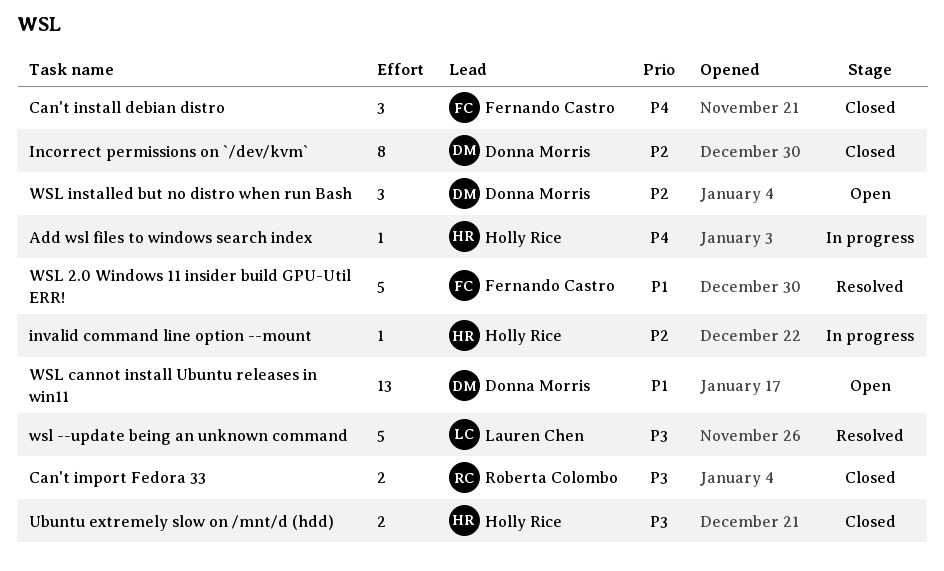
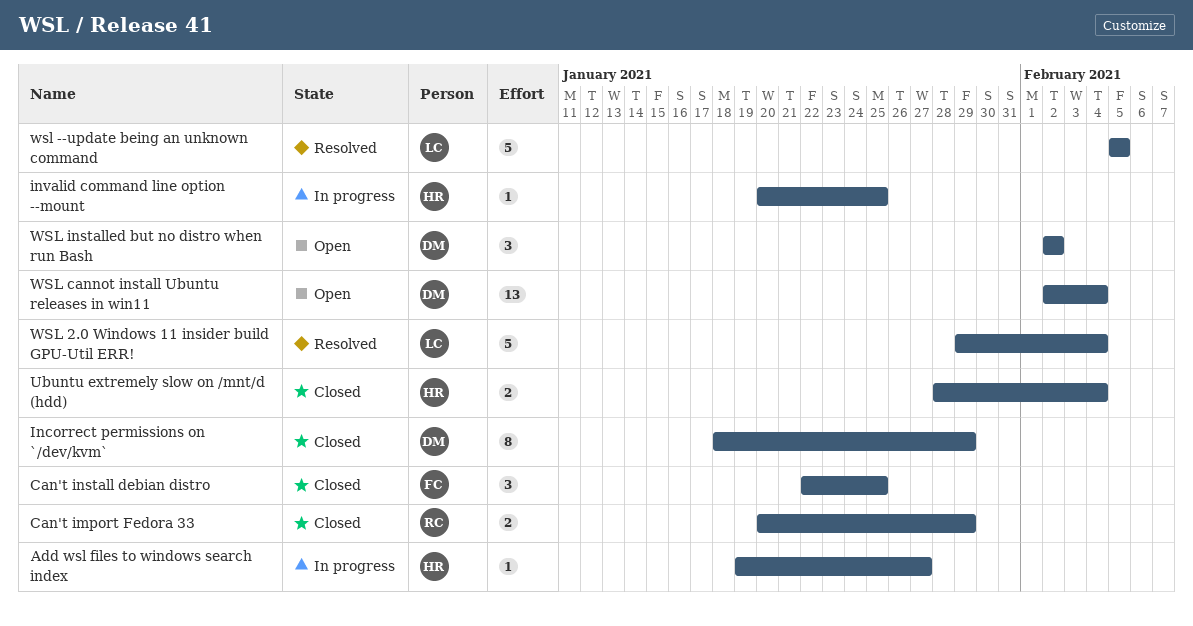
WSL 2.0 Windows 11 insider build GPU-Util ERR!, owner: Fernando Castro -> Lauren Chen

